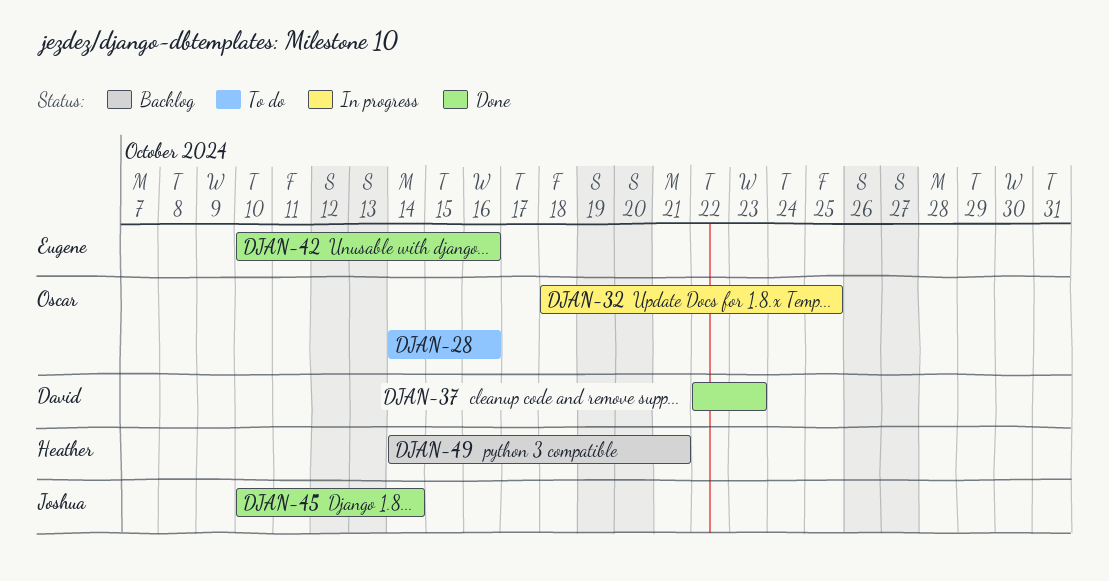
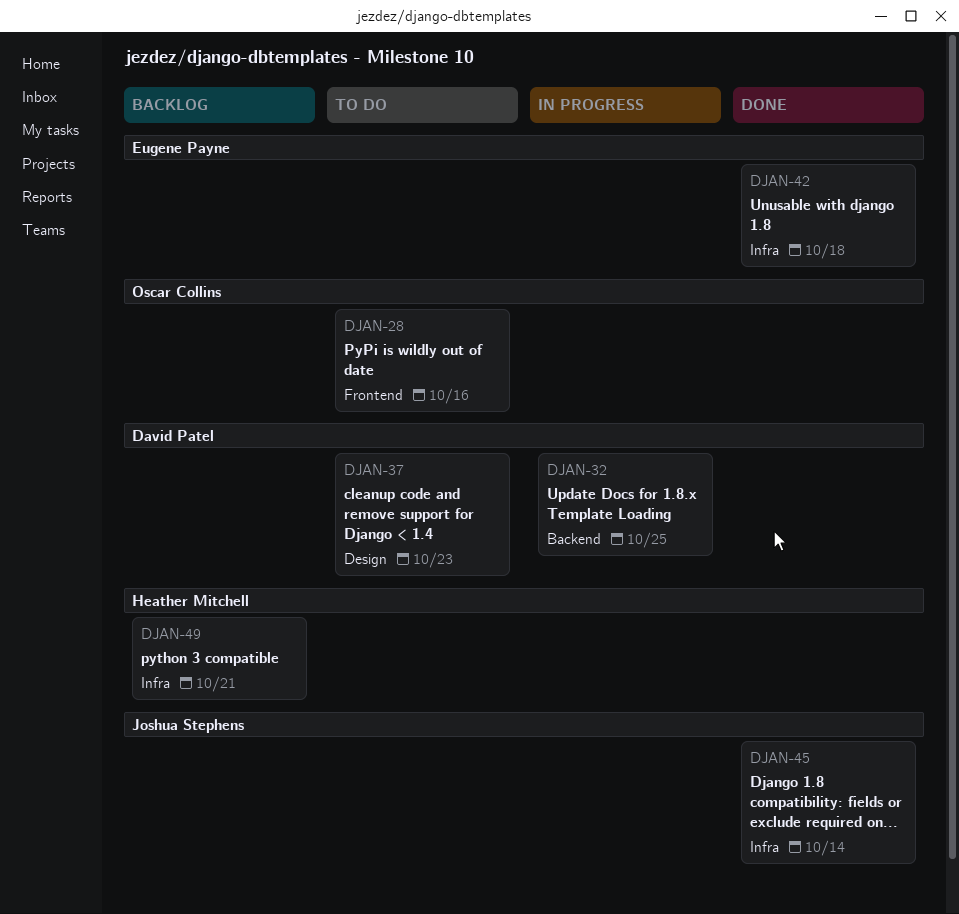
DJAN-32, owner: Oscar Collins -> David Patel
DJAN-37, status: Done -> To do
DJAN-42, due: Oct 16 -> Oct 18

